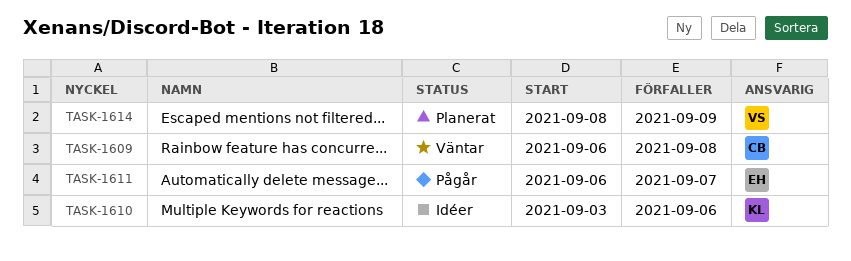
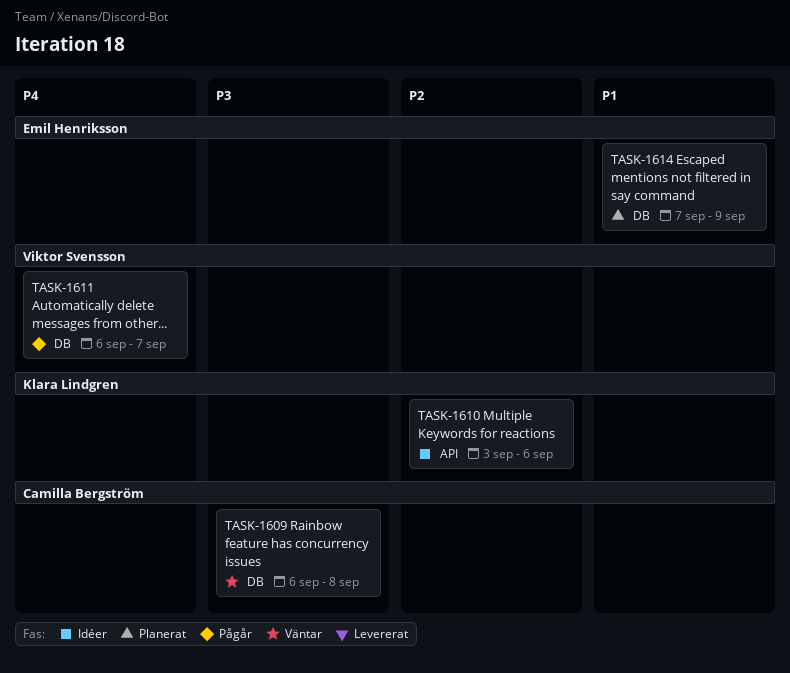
TASK-1611, owner: Emil Henriksson -> Viktor Svensson
TASK-1614, owner: Viktor Svensson -> Emil Henriksson
TASK-1614, start: Sep 8 -> Sep 7

